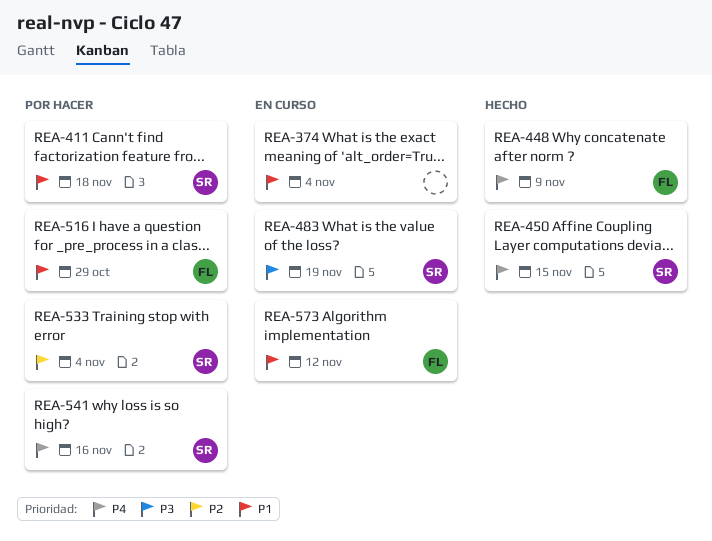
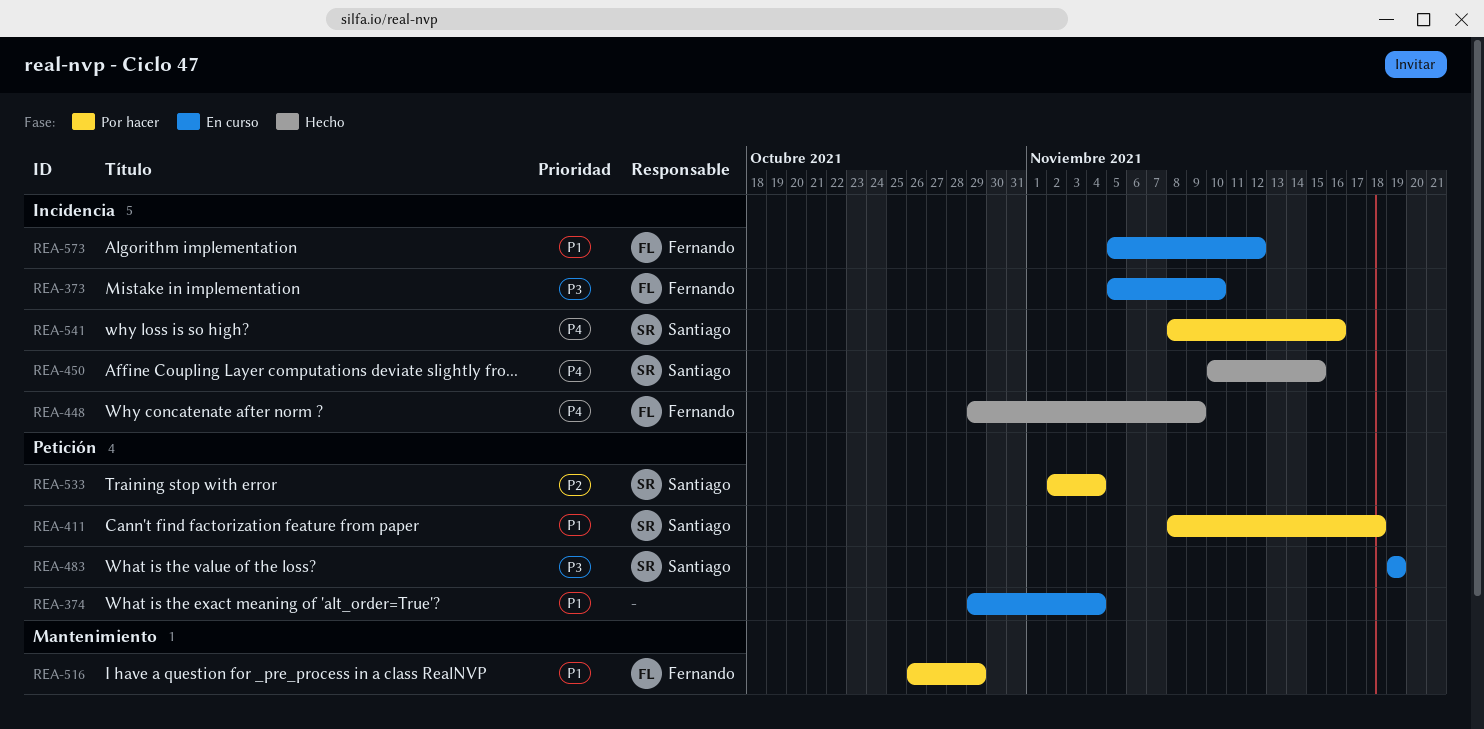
REA-373: none -> present

